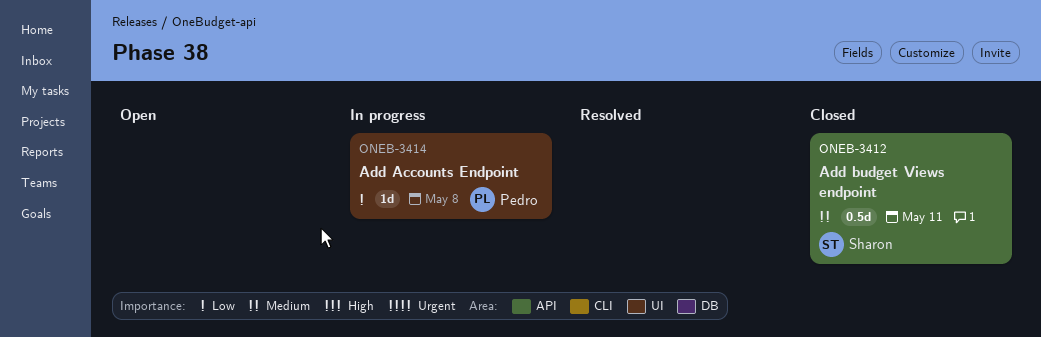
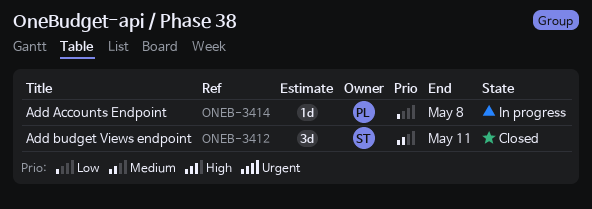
ONEB-3412, estimate: 0.5d -> 3d

